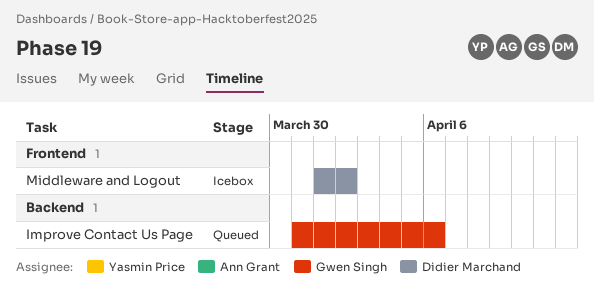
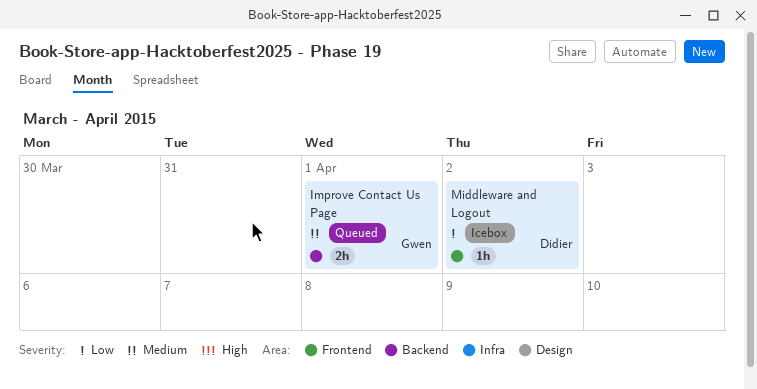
Improve Contact Us Page, due: Apr 6 -> Apr 1

